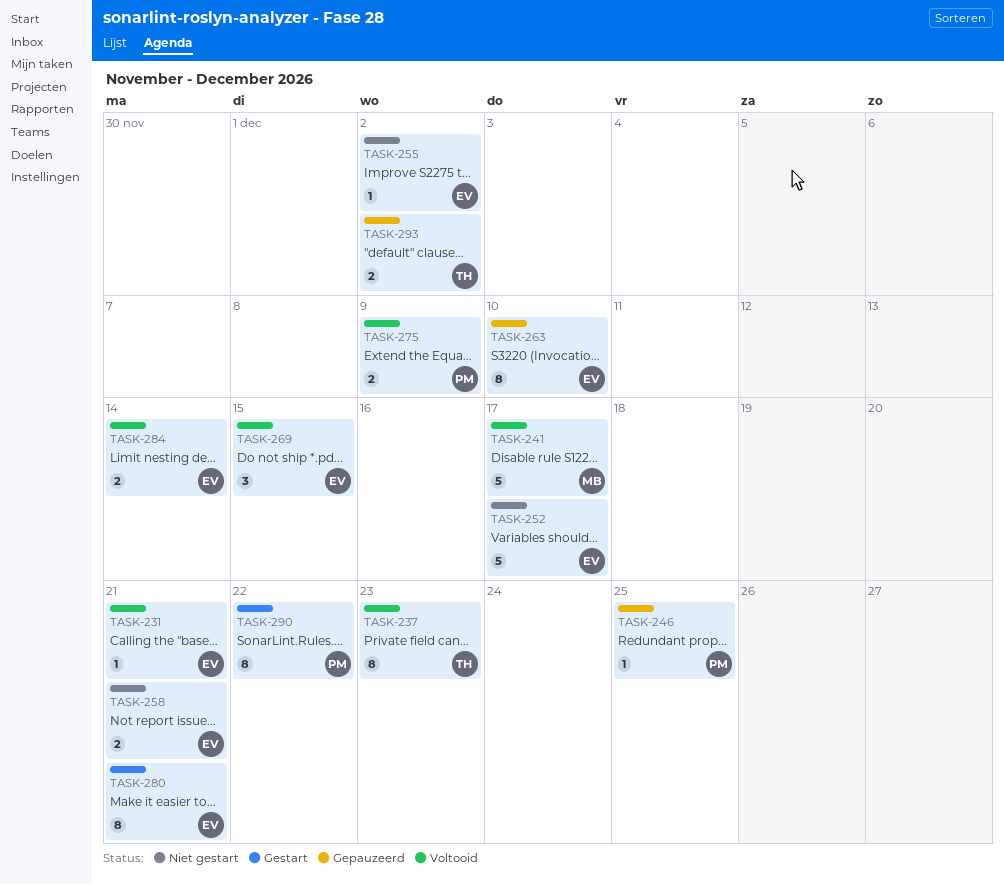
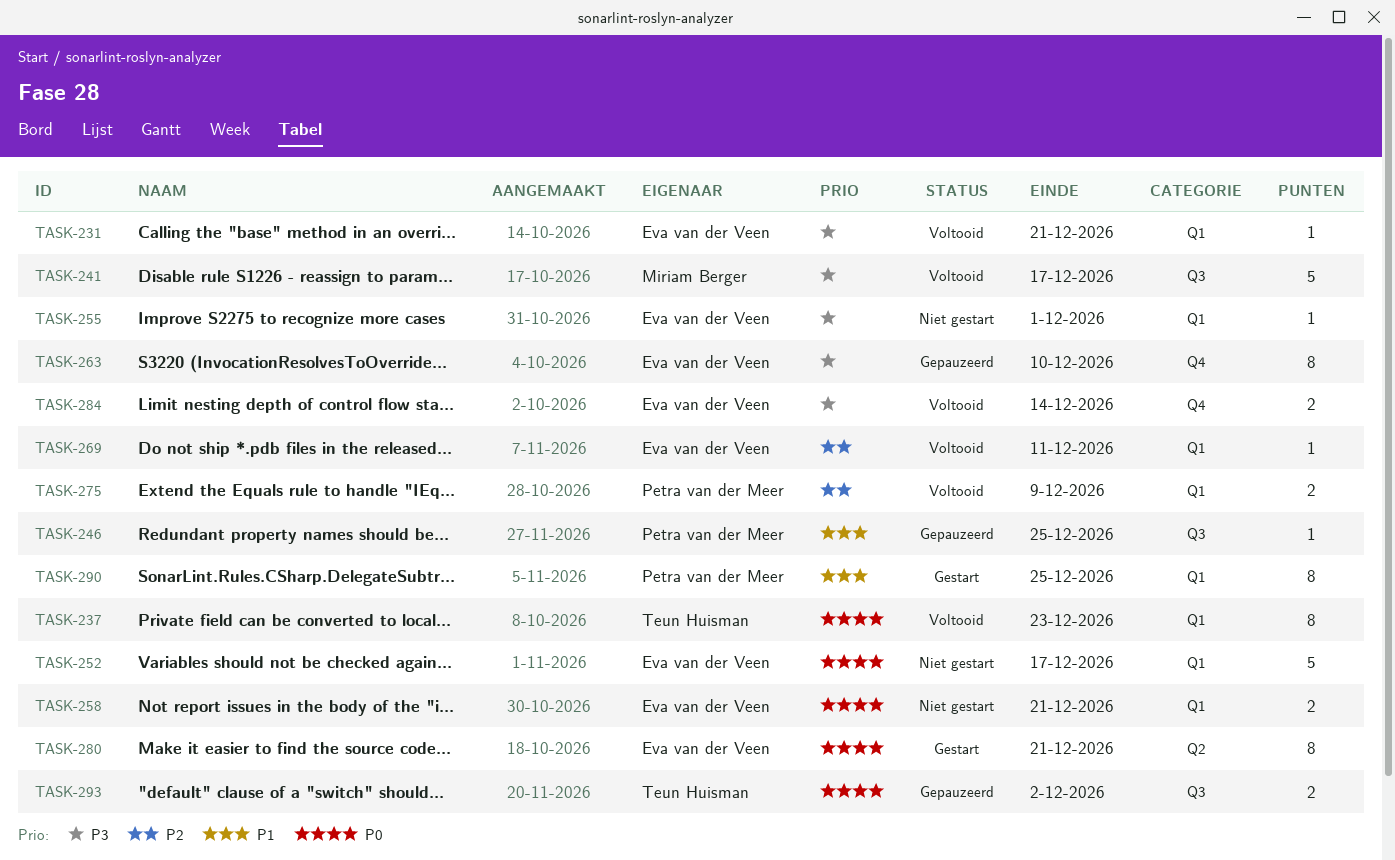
TASK-255, due: Dec 2 -> Dec 1
TASK-269, estimate: 3 -> 1
TASK-269, due: Dec 15 -> Dec 11
TASK-290, due: Dec 22 -> Dec 25

